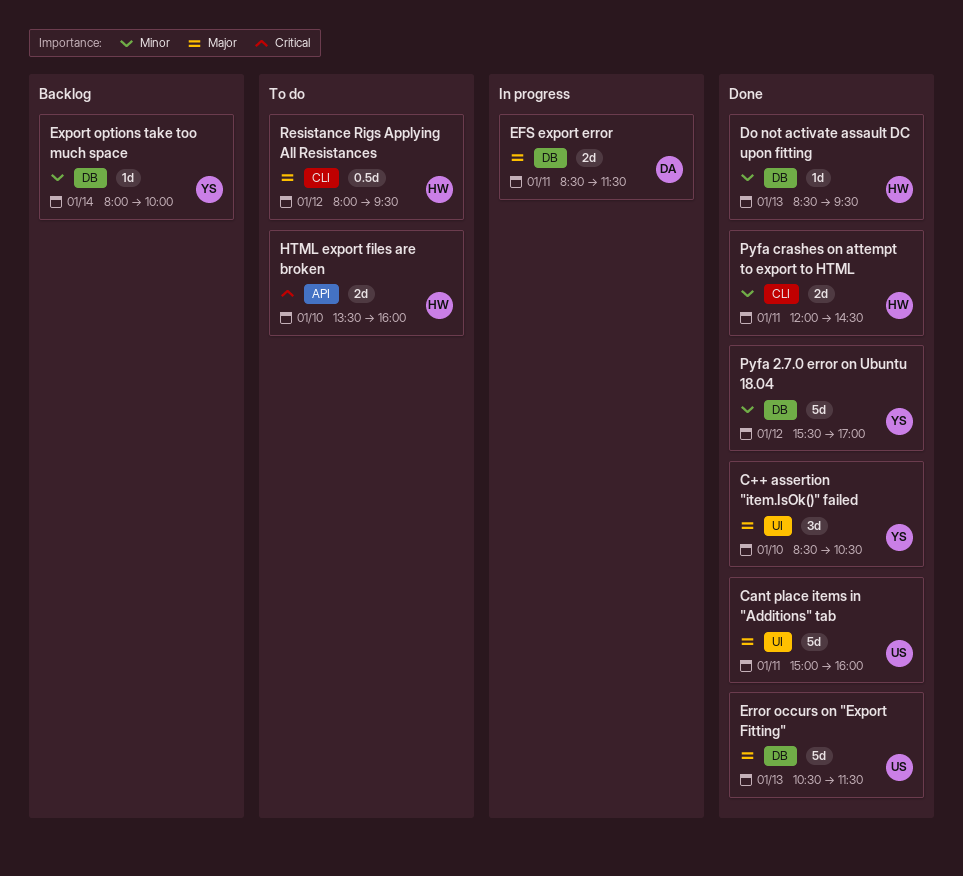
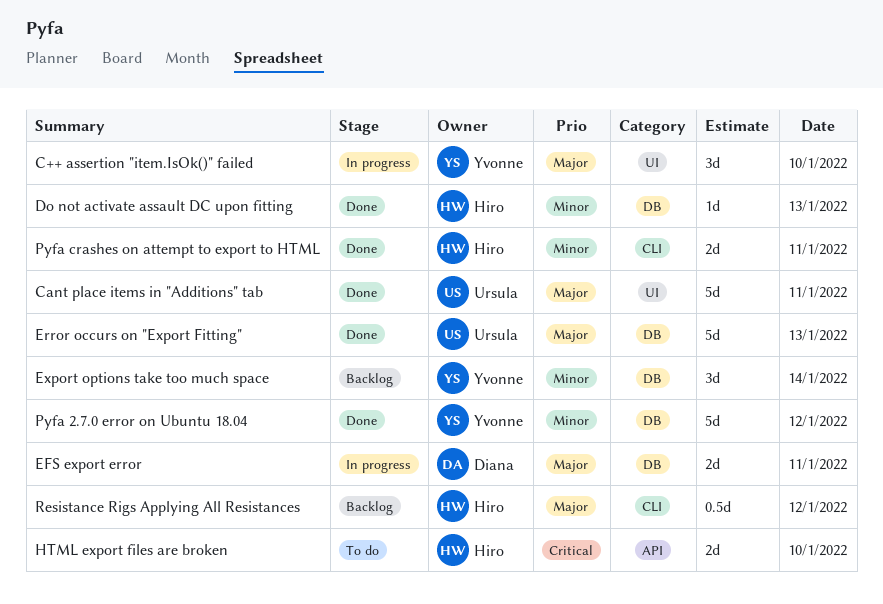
C++ assertion "item.IsOk()" failed, status: Done -> In progress
Export options take too much space, estimate: 1d -> 3d
Resistance Rigs Applying All Resistances, status: To do -> Backlog

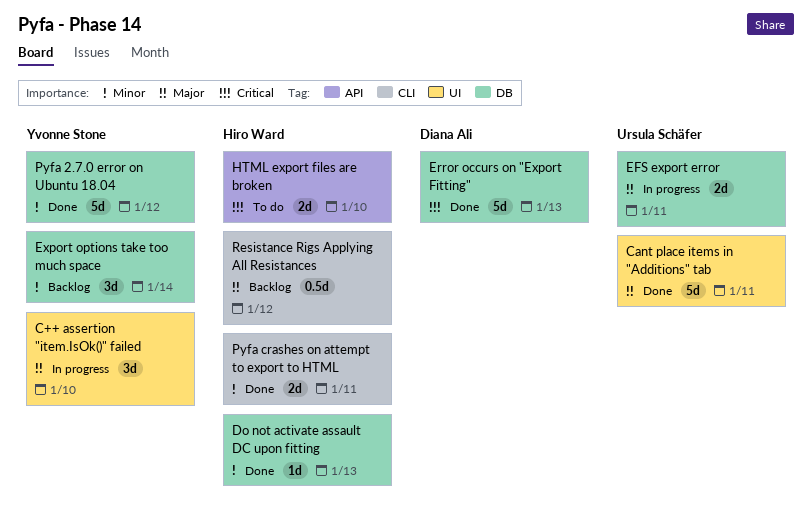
EFS export error, owner: Diana Ali -> Ursula Schäfer
Error occurs on "Export Fitting", owner: Ursula Schäfer -> Diana Ali
Error occurs on "Export Fitting", priority: Major -> Critical

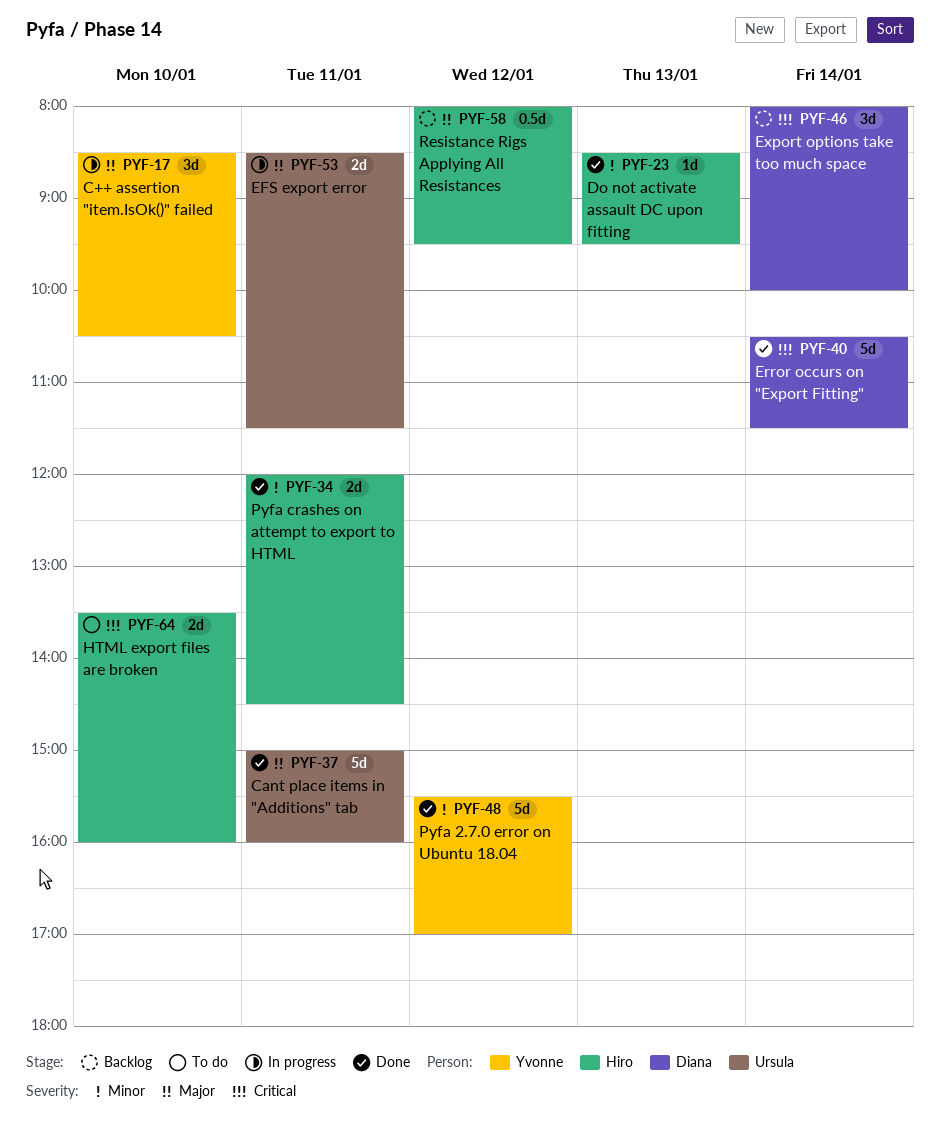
Error occurs on "Export Fitting", day: Jan 13 -> Jan 14
Export options take too much space, owner: Yvonne Stone -> Diana Ali
Export options take too much space, priority: Minor -> Critical

